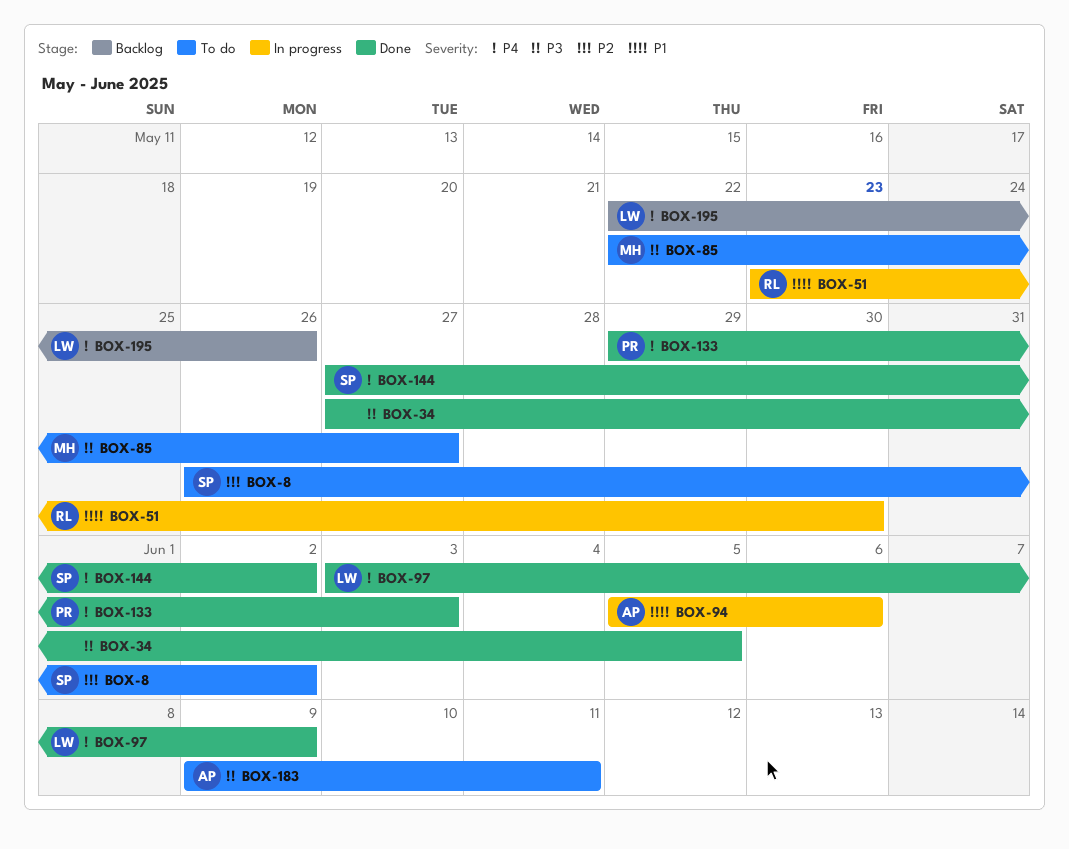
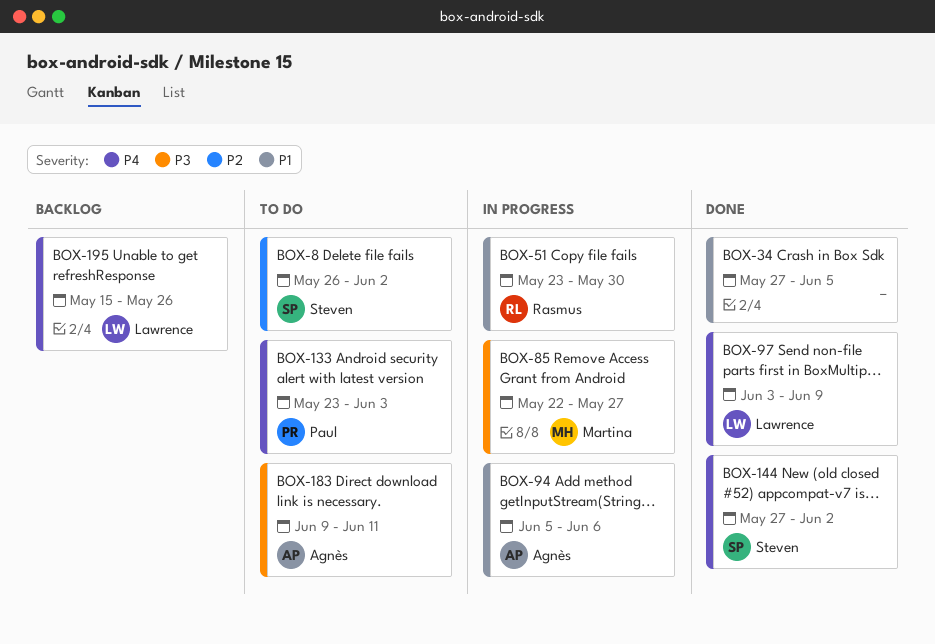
BOX-34, priority: P3 -> P1
BOX-85, status: To do -> In progress
BOX-133, status: Done -> To do
BOX-133, start: May 29 -> May 23
BOX-195, start: May 22 -> May 15

